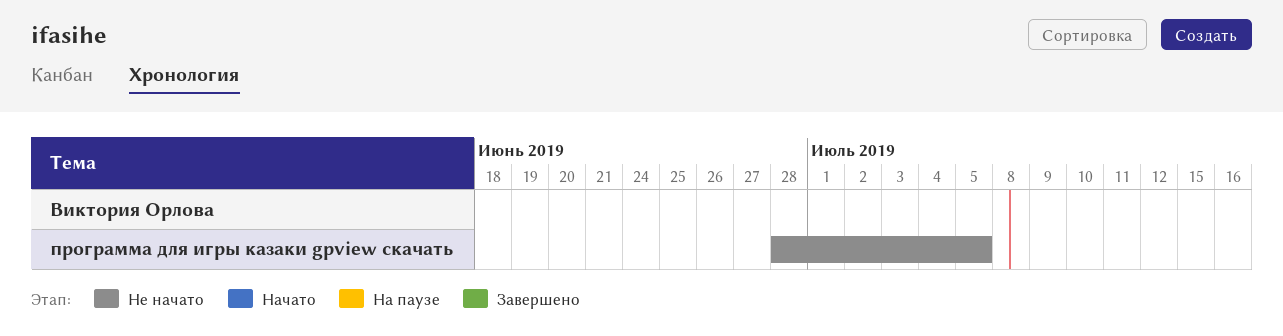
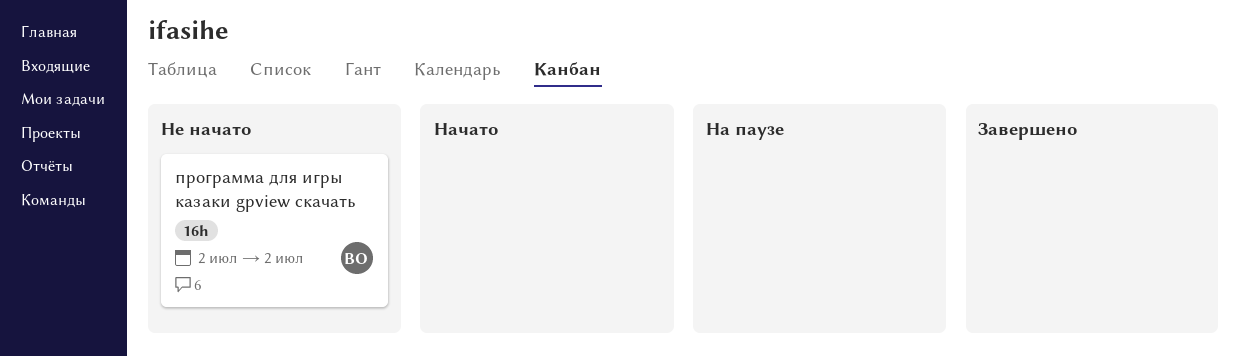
программа для игры казаки gpview скачать, start: Jun 28 -> Jul 2
программа для игры казаки gpview скачать, due: Jul 5 -> Jul 2

